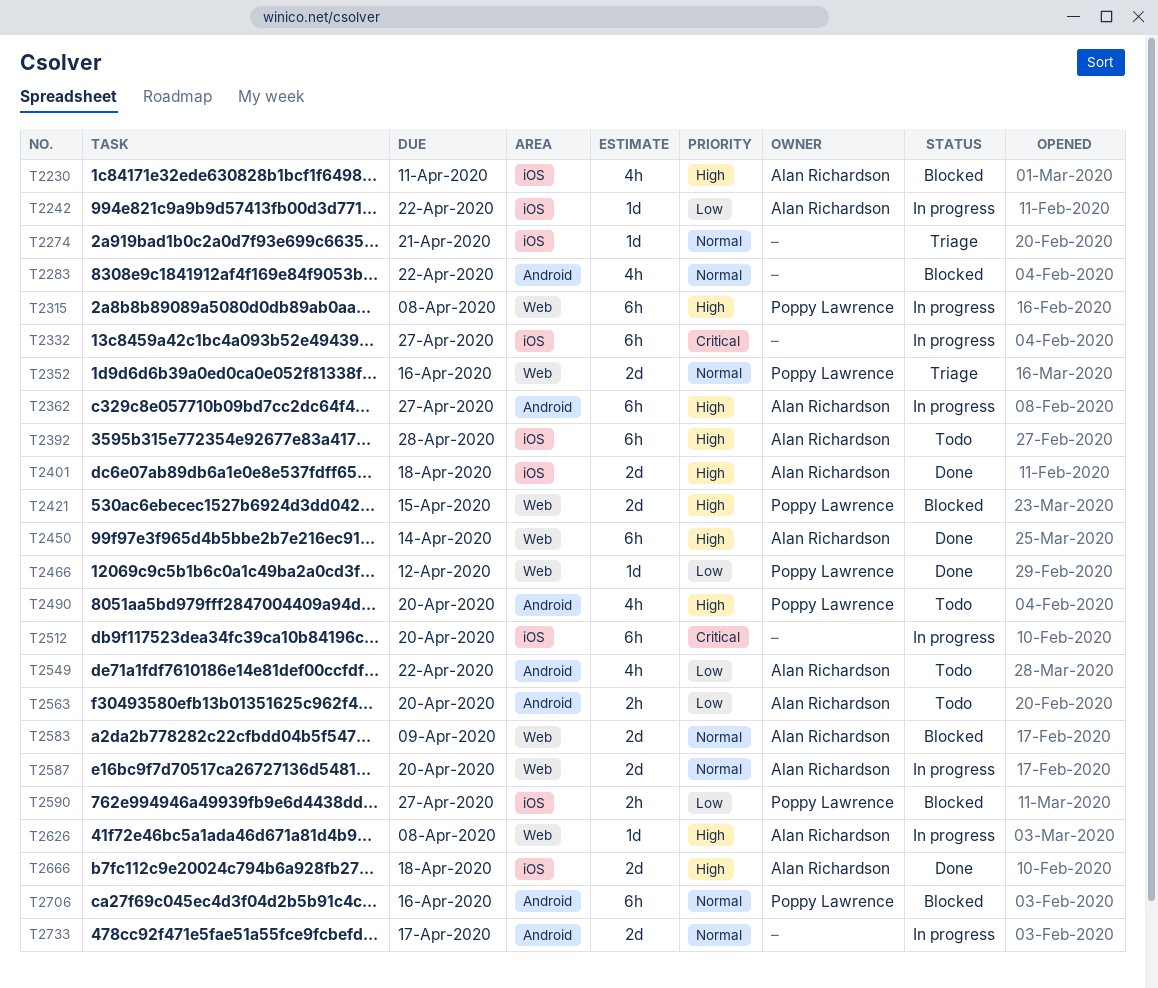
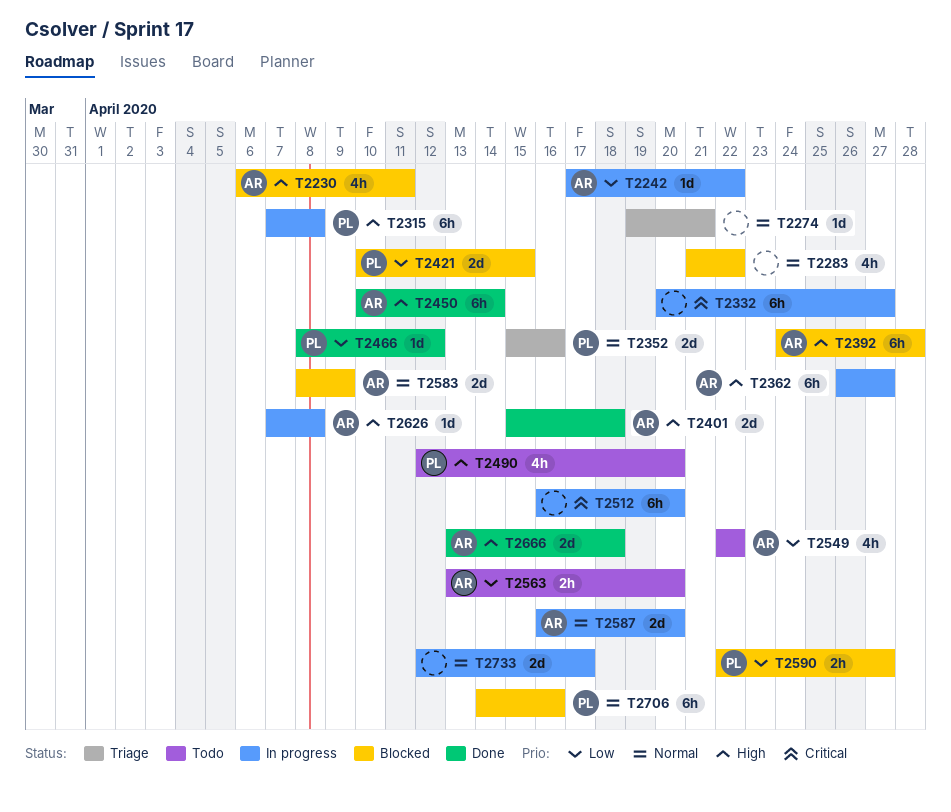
T2392, status: Todo -> Blocked
T2421, priority: High -> Low

